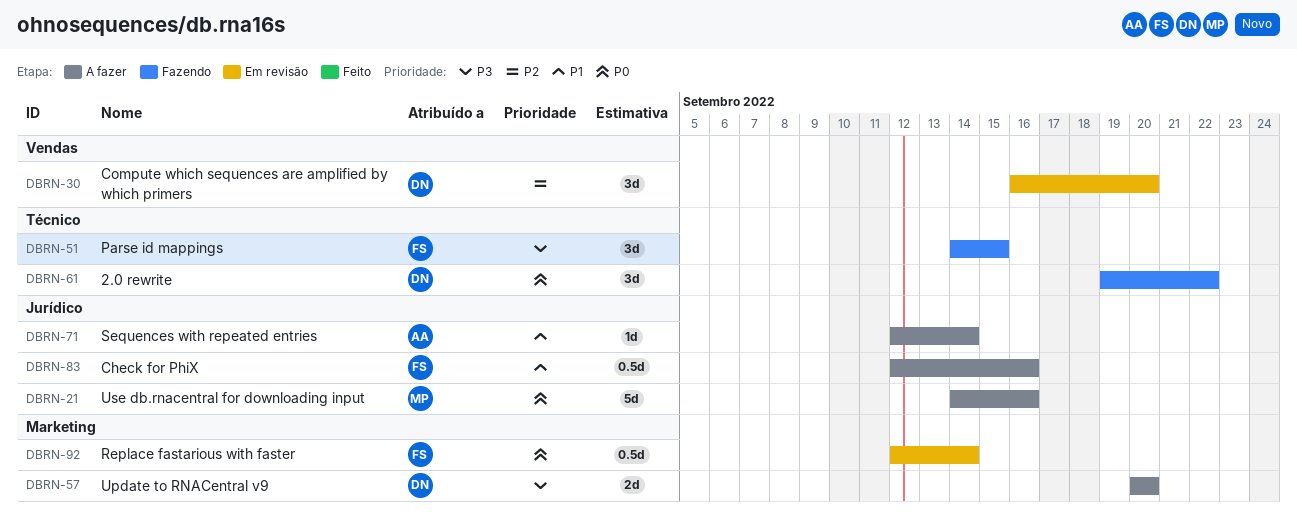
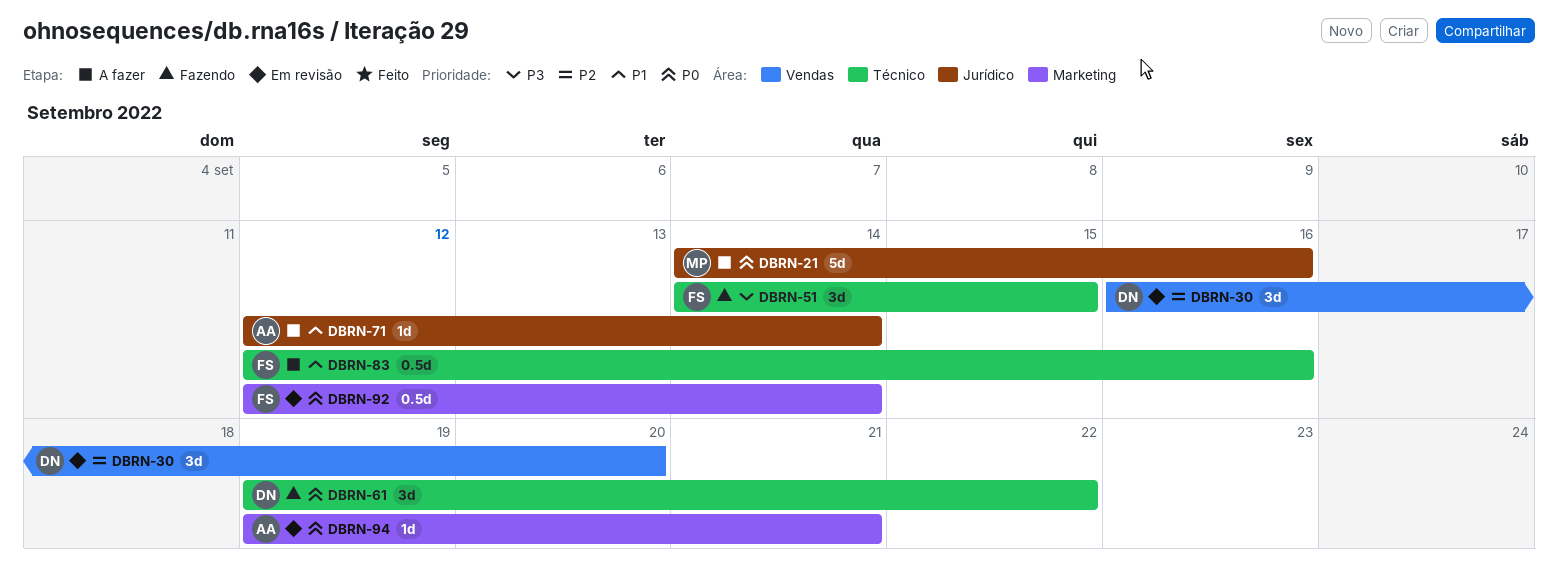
DBRN-57: present -> none
DBRN-83, label: Jurídico -> Técnico
DBRN-94: none -> present

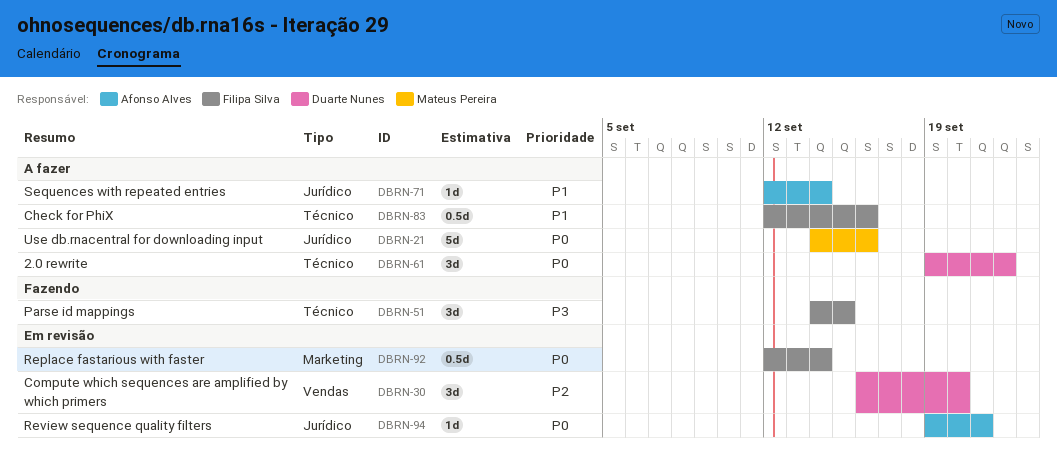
DBRN-61, status: Fazendo -> A fazer
DBRN-94, label: Marketing -> Jurídico

